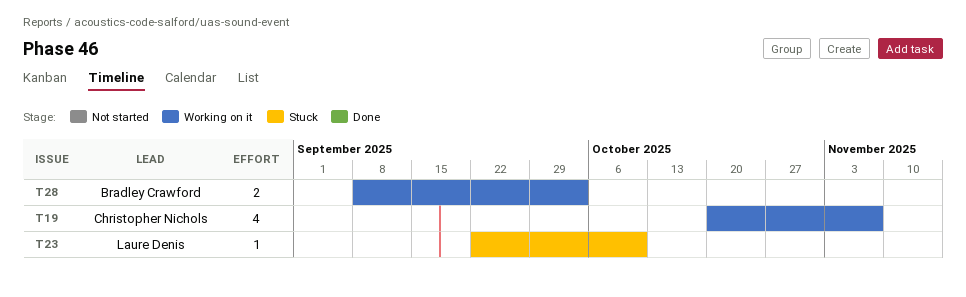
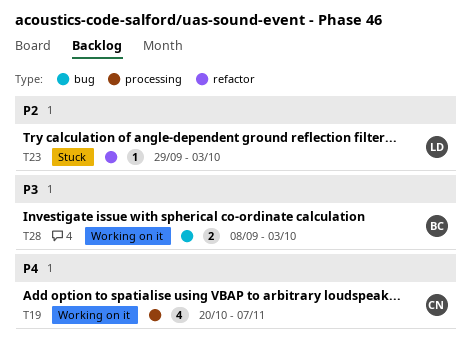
T23, start: Sep 22 -> Sep 29
T23, due: Oct 10 -> Oct 3

